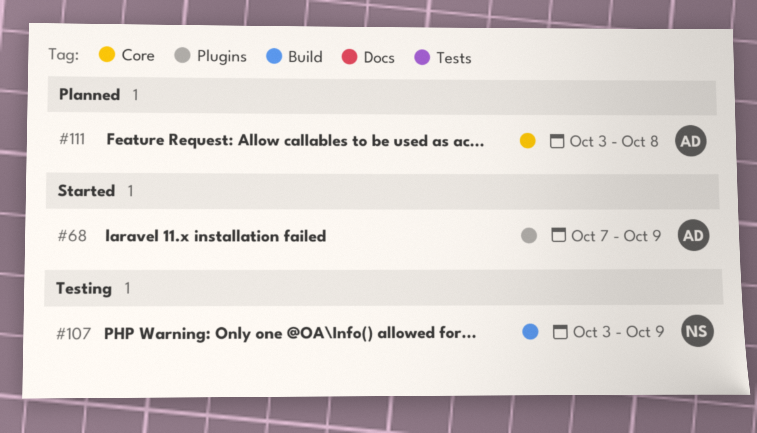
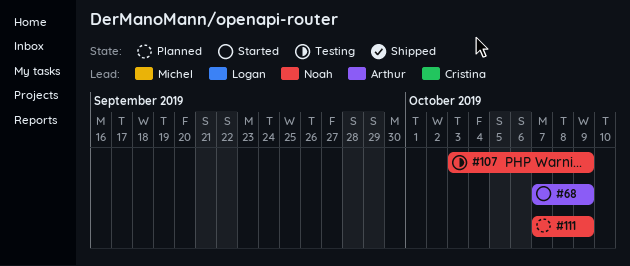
#111, owner: Arthur -> Noah
#111, start: Oct 3 -> Oct 7
#111, due: Oct 8 -> Oct 9

